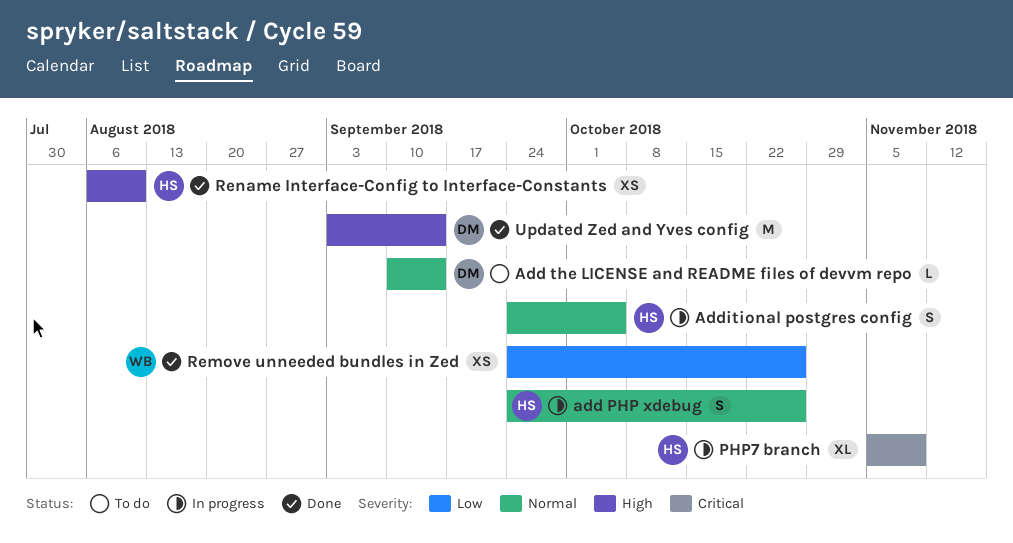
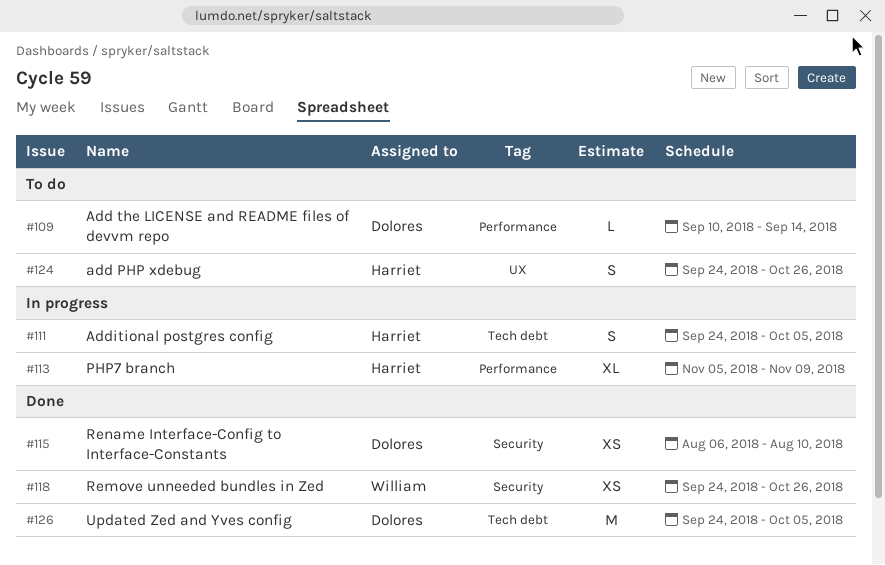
add PHP xdebug, status: In progress -> To do
Rename Interface-Config to Interface-Constants, owner: Harriet -> Dolores
Updated Zed and Yves config, start: Sep 3 -> Sep 24
Updated Zed and Yves config, due: Sep 14 -> Oct 5

